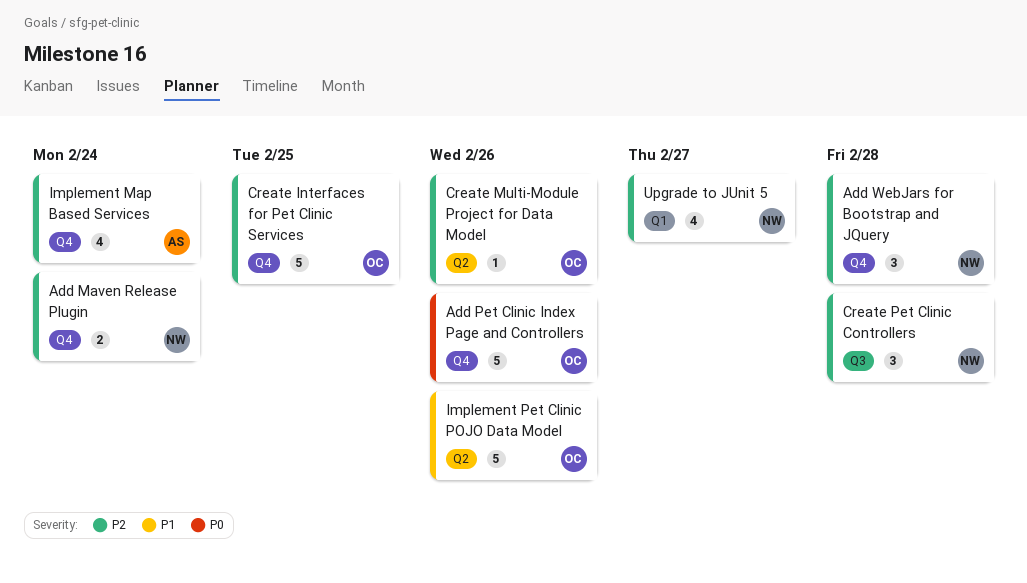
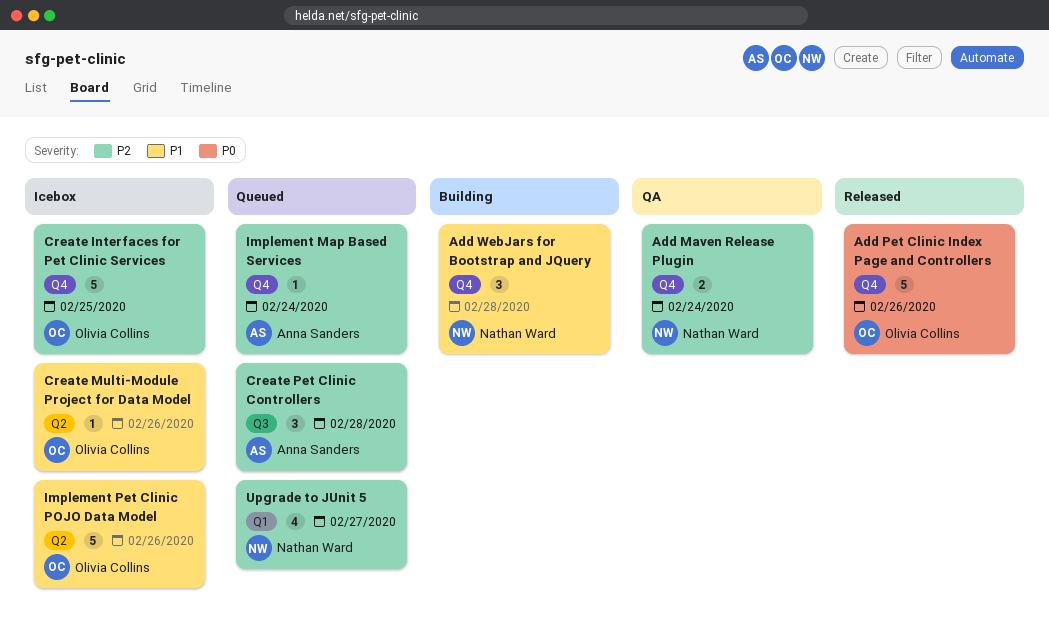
Add WebJars for Bootstrap and JQuery, priority: P2 -> P1
Create Multi-Module Project for Data Model, priority: P2 -> P1
Create Pet Clinic Controllers, owner: Nathan Ward -> Anna Sanders
Implement Map Based Services, estimate: 4 -> 1

